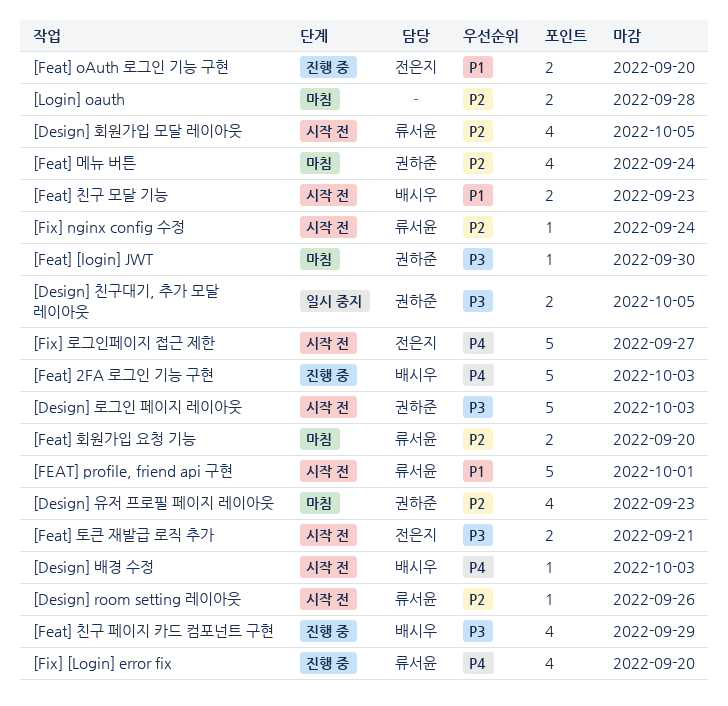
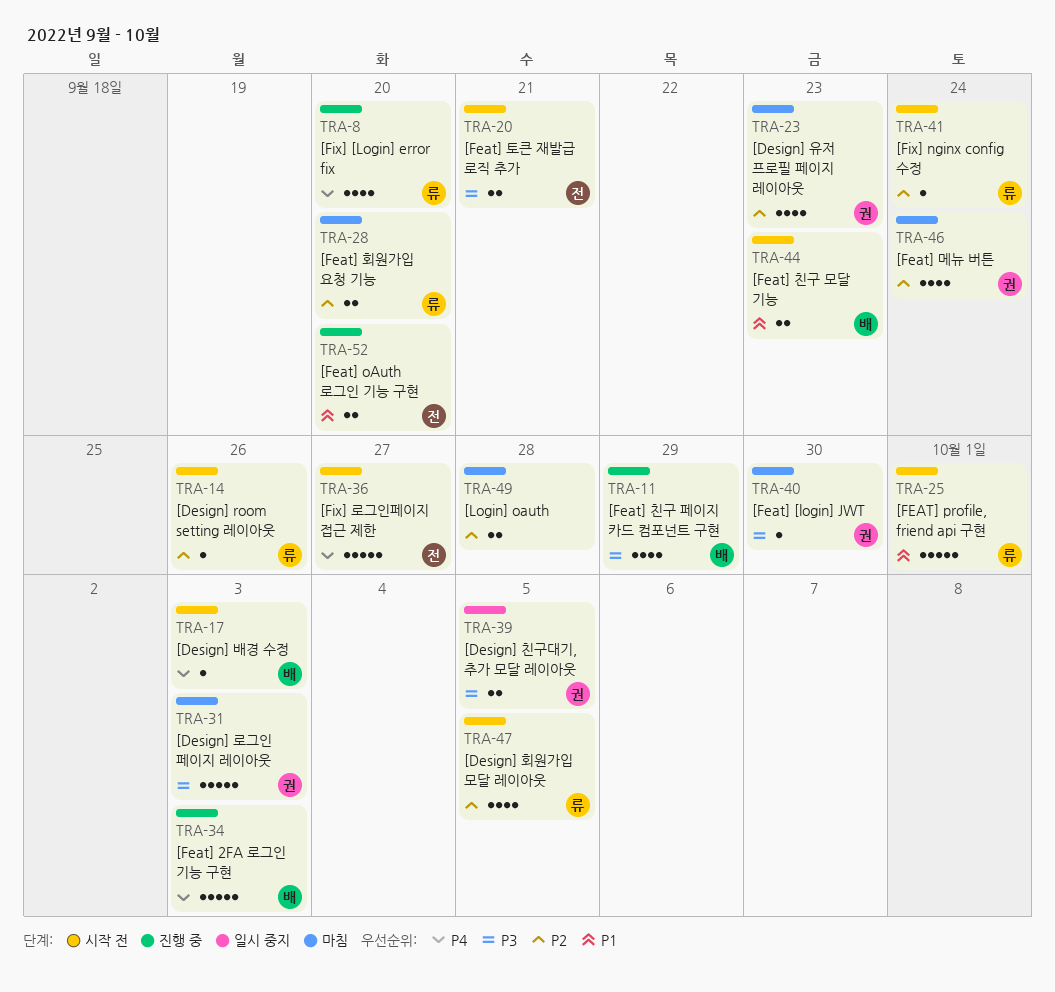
[Design] 로그인 페이지 레이아웃, status: 시작 전 -> 마침

